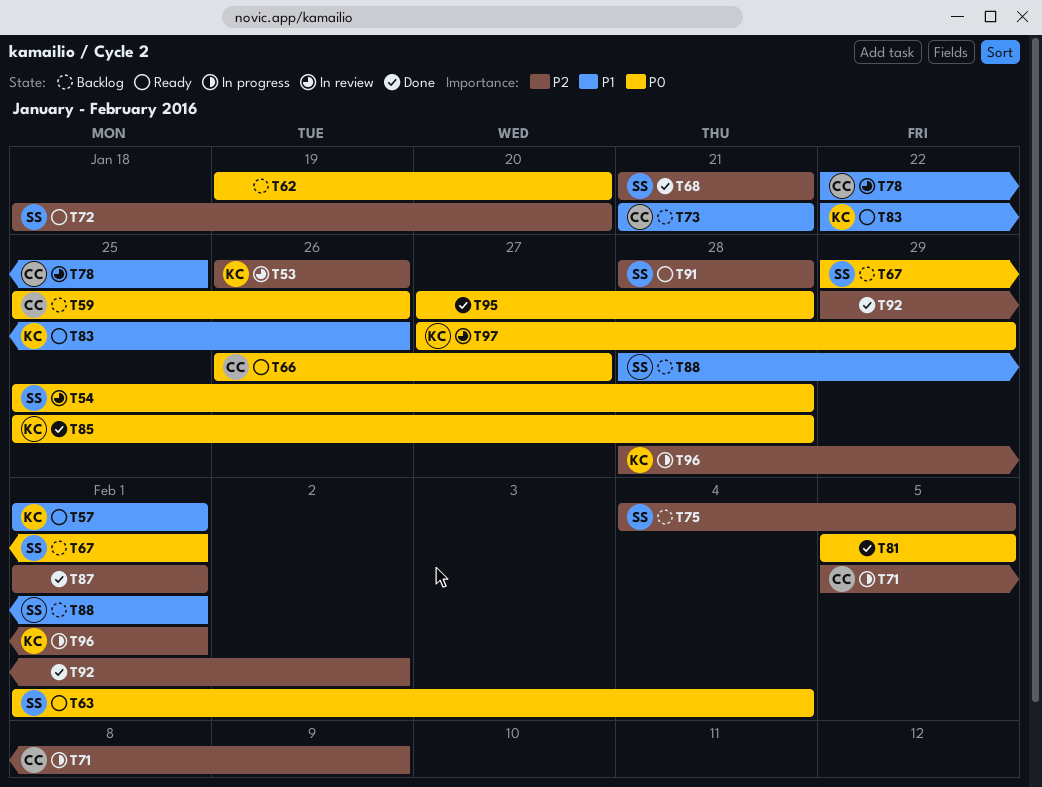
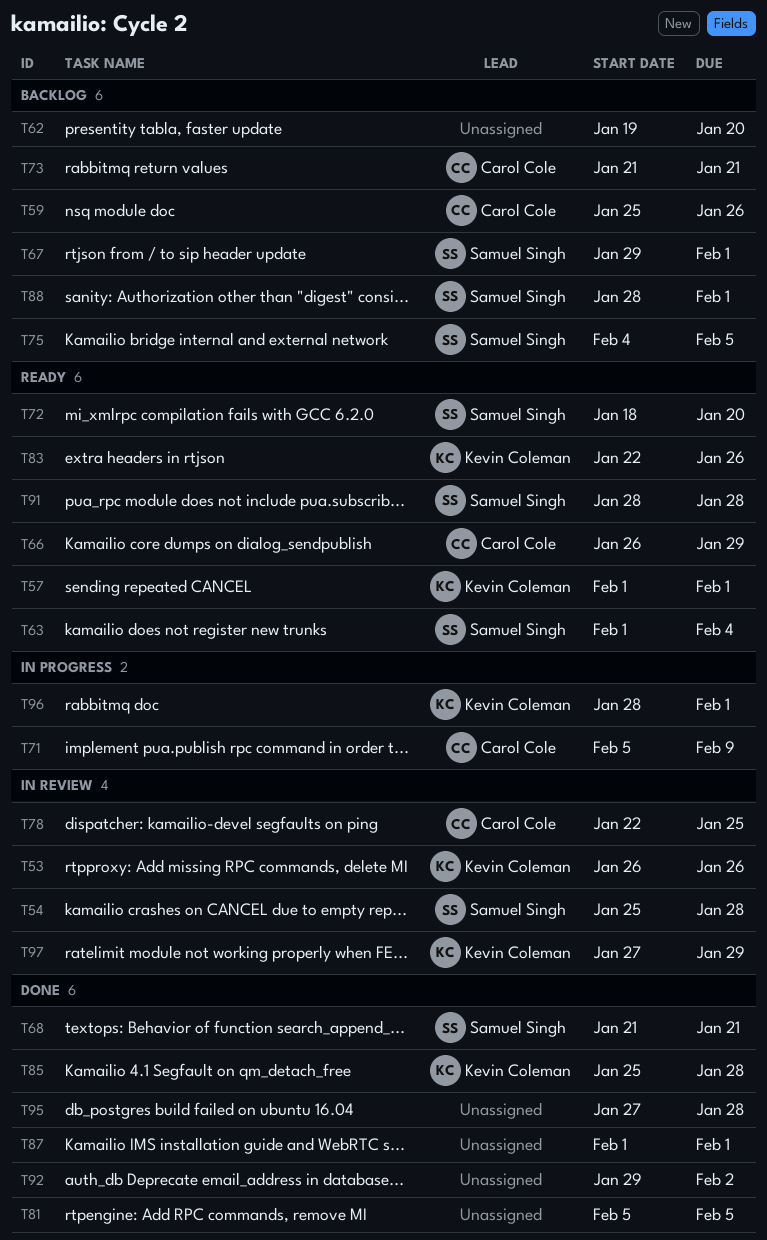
T66, due: Jan 27 -> Jan 29

